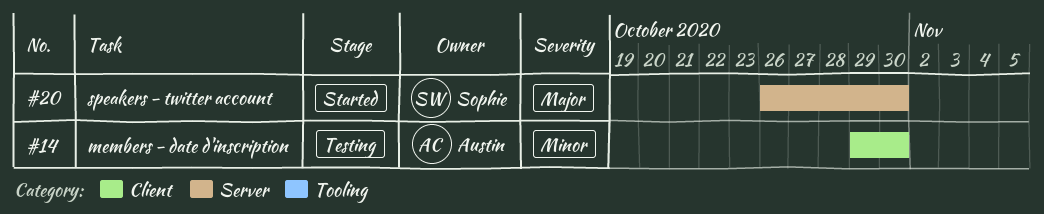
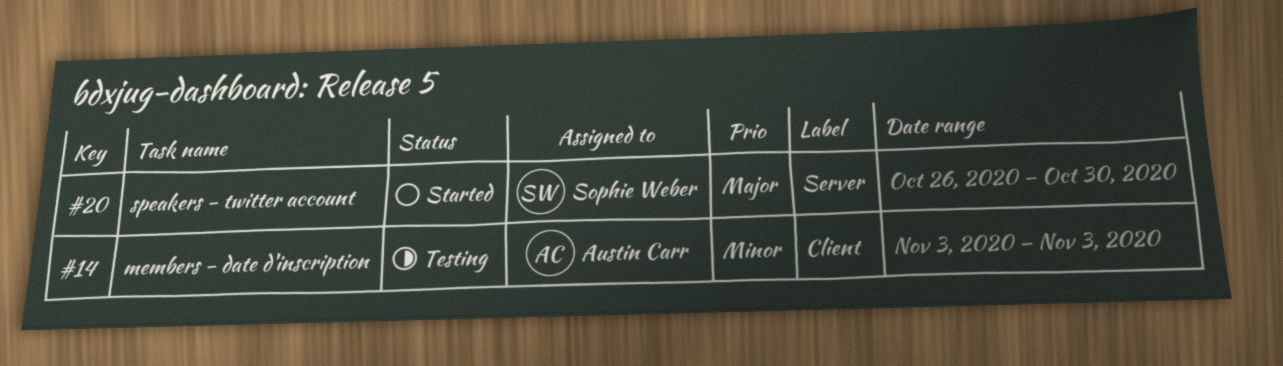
#14, start: Oct 29 -> Nov 3
#14, due: Oct 30 -> Nov 3

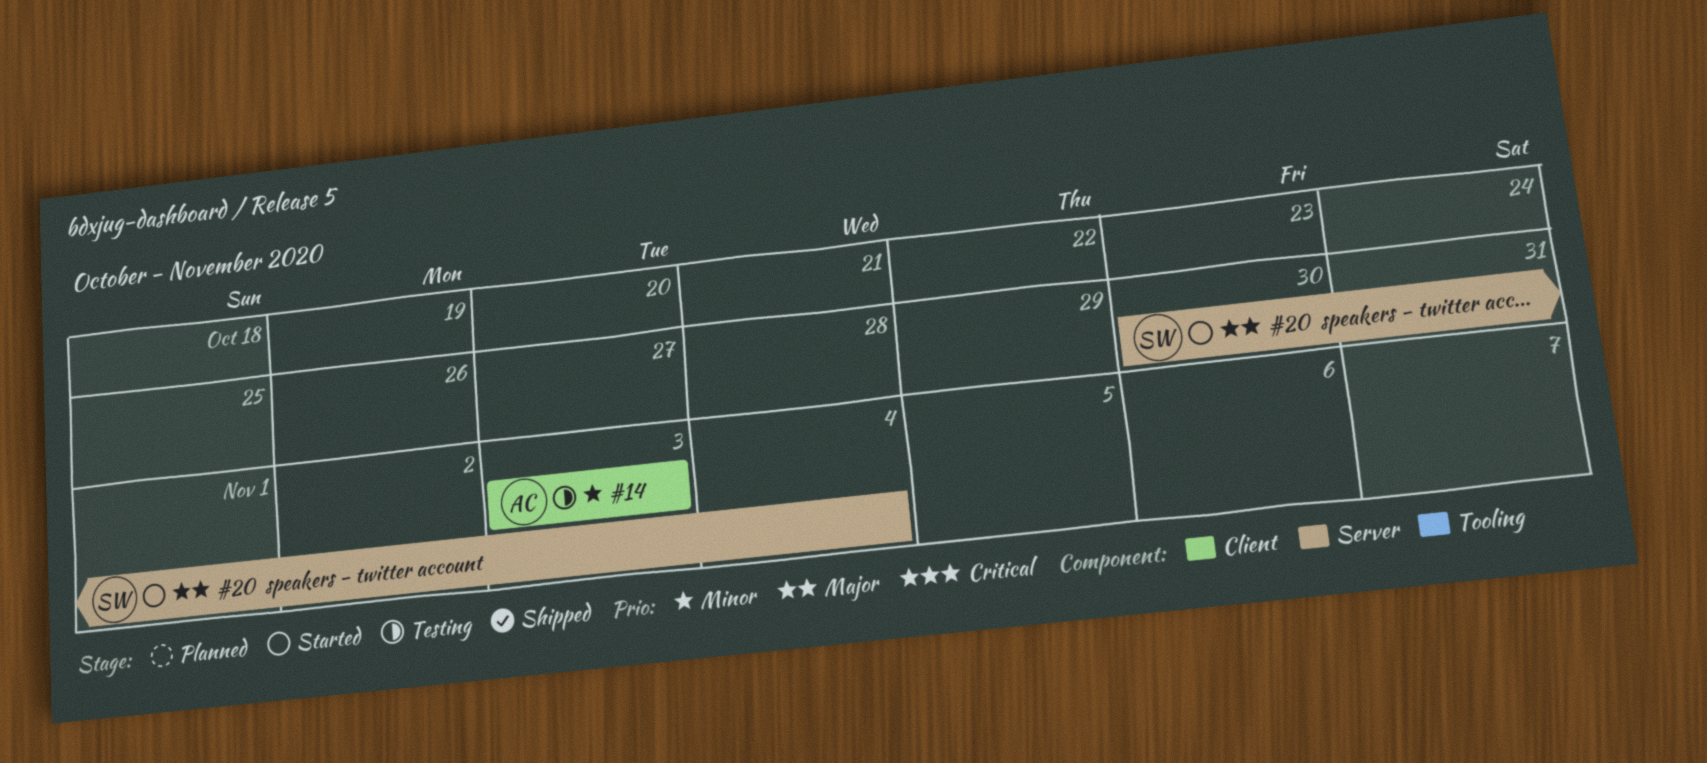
#20, start: Oct 26 -> Oct 30
#20, due: Oct 30 -> Nov 4

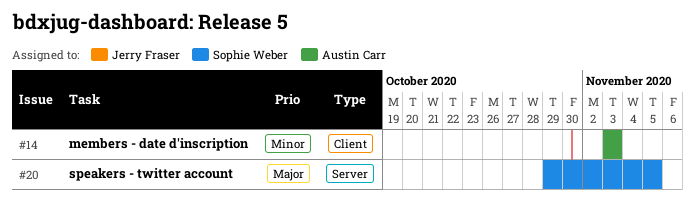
#20, start: Oct 30 -> Oct 29
#20, due: Nov 4 -> Nov 5

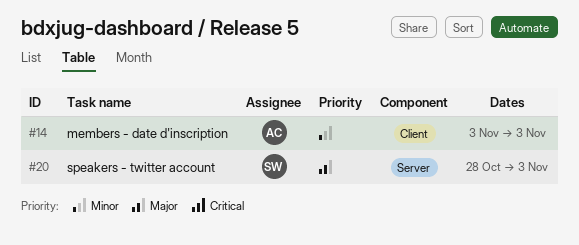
#20, start: Oct 29 -> Oct 28
#20, due: Nov 5 -> Nov 3

